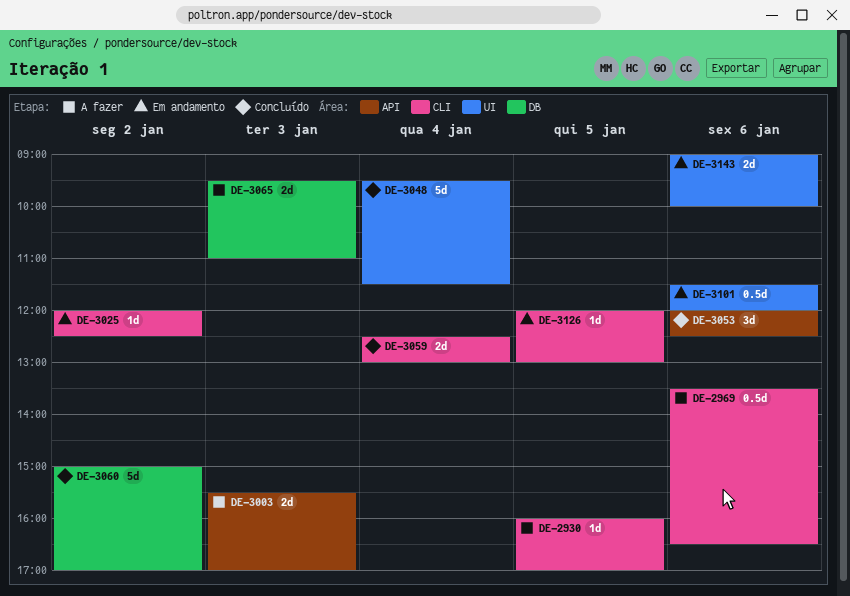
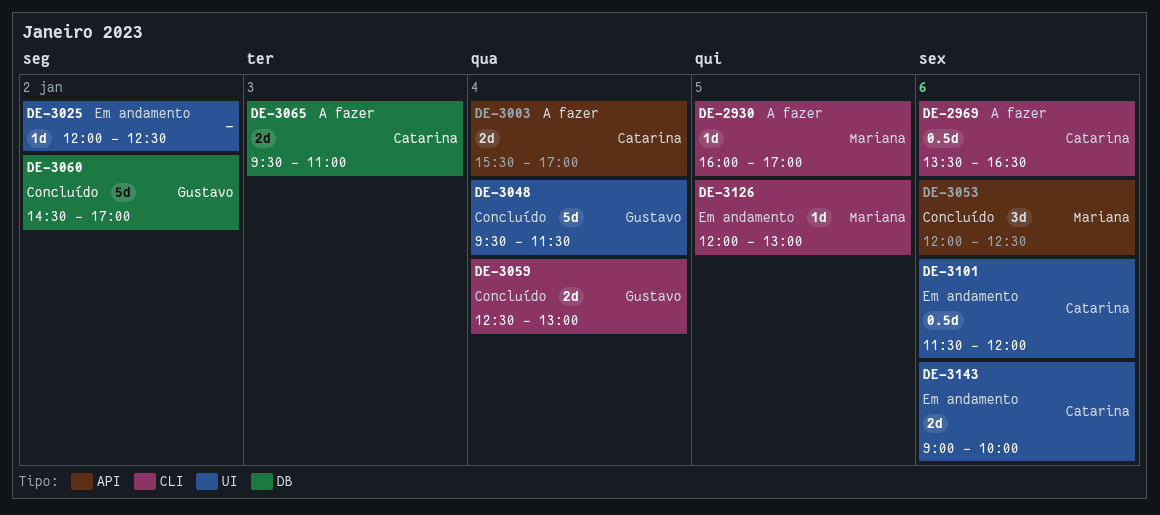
DE-3003, day: Jan 3 -> Jan 4
DE-3025, label: CLI -> UI
DE-3060, begins: 15:00 -> 14:30

